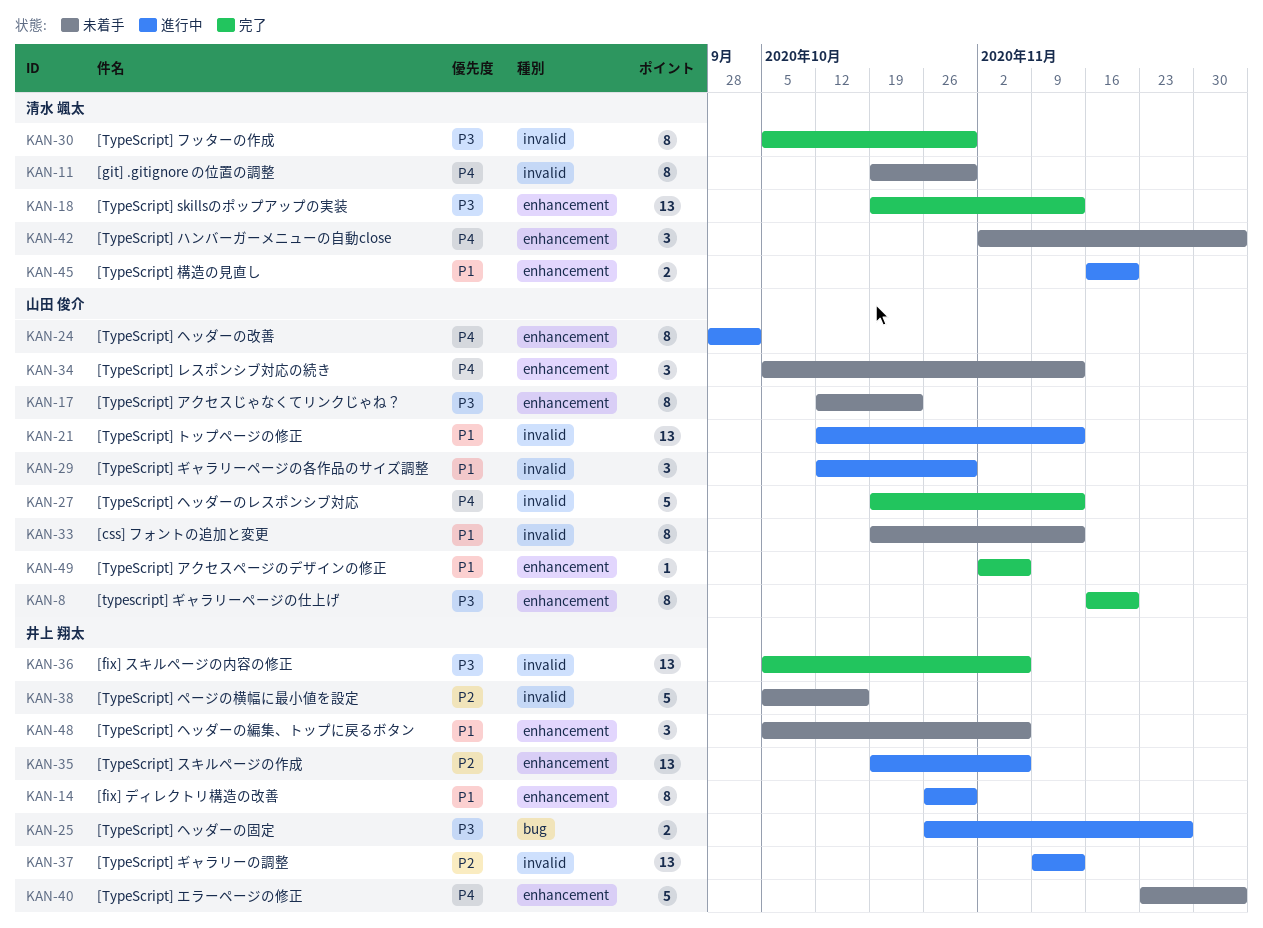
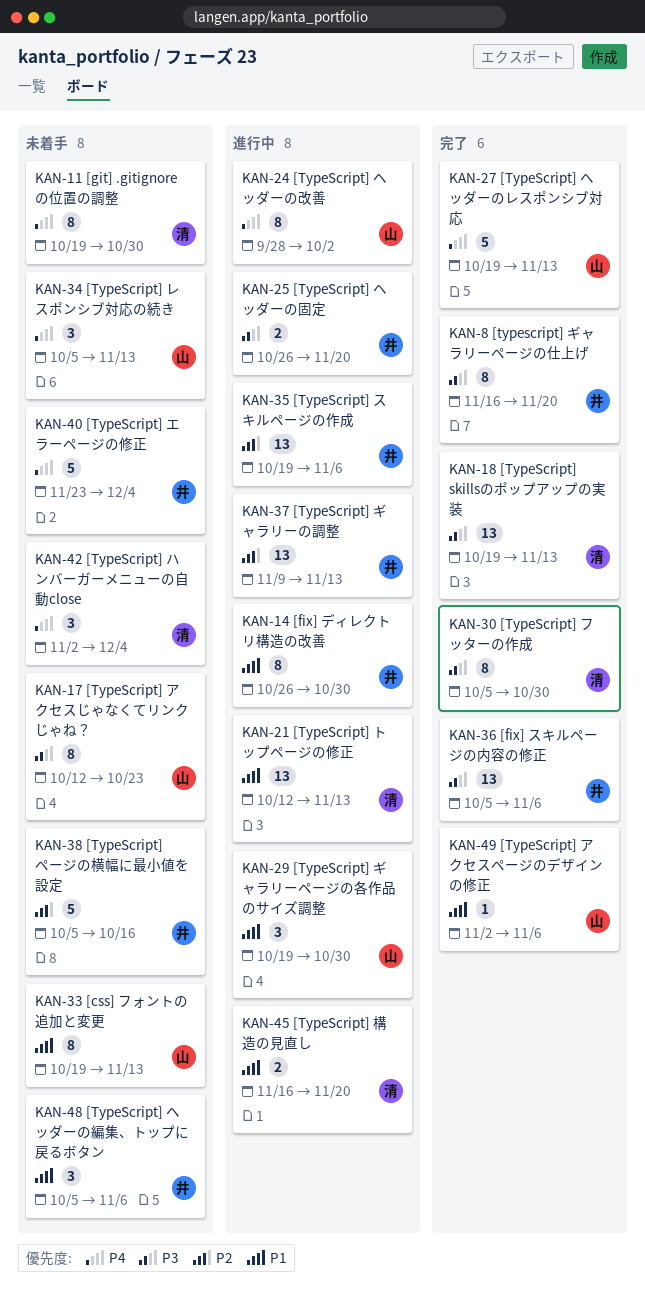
KAN-8, owner: 山田 俊介 -> 井上 翔太
KAN-21, owner: 山田 俊介 -> 清水 颯太
KAN-25, due: Nov 27 -> Nov 20
KAN-29, start: Oct 12 -> Oct 19

